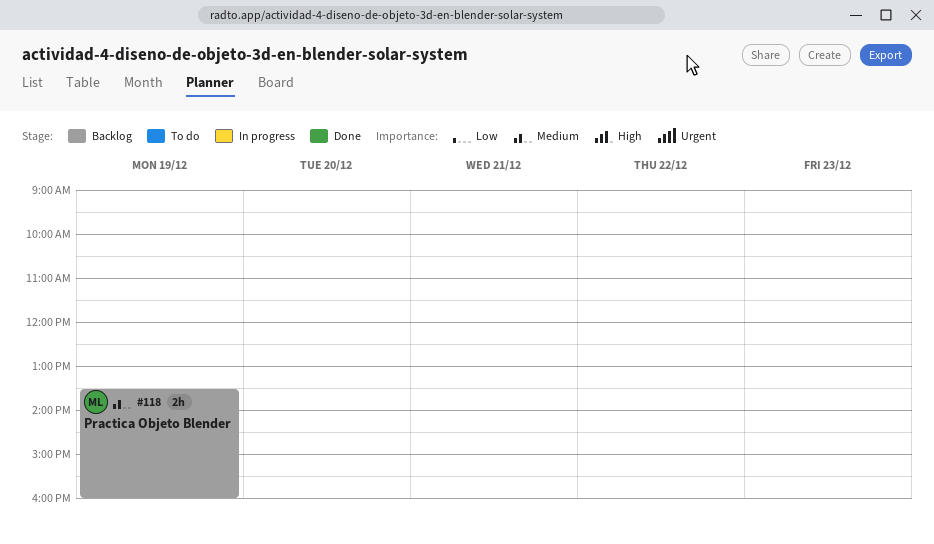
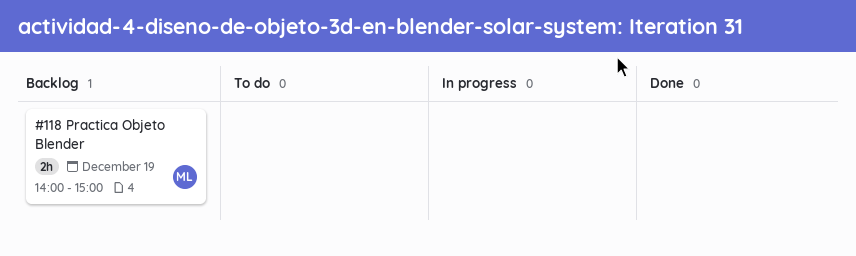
#118, begins: 13:30 -> 14:00
#118, ends: 16:00 -> 15:00

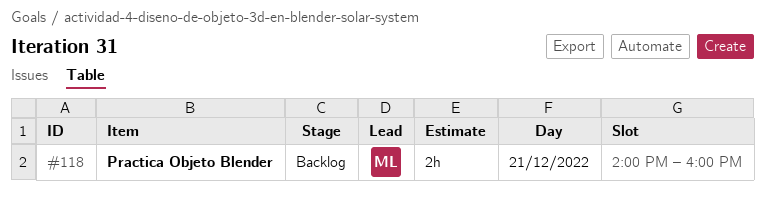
#118, day: Dec 19 -> Dec 21
#118, ends: 15:00 -> 16:00

